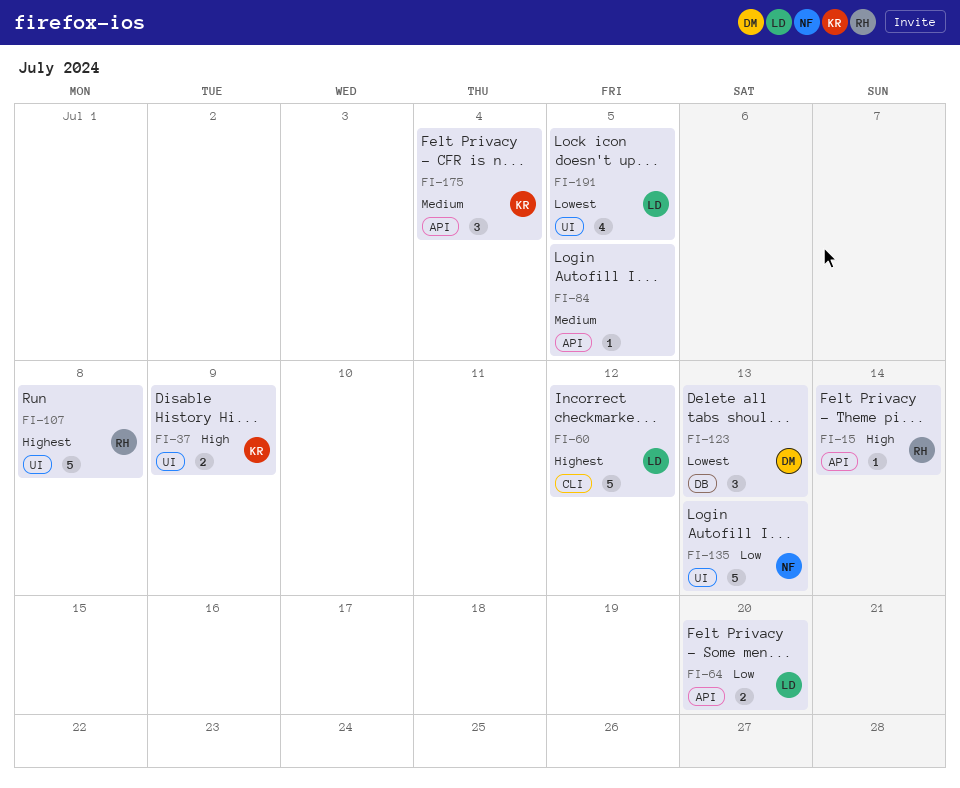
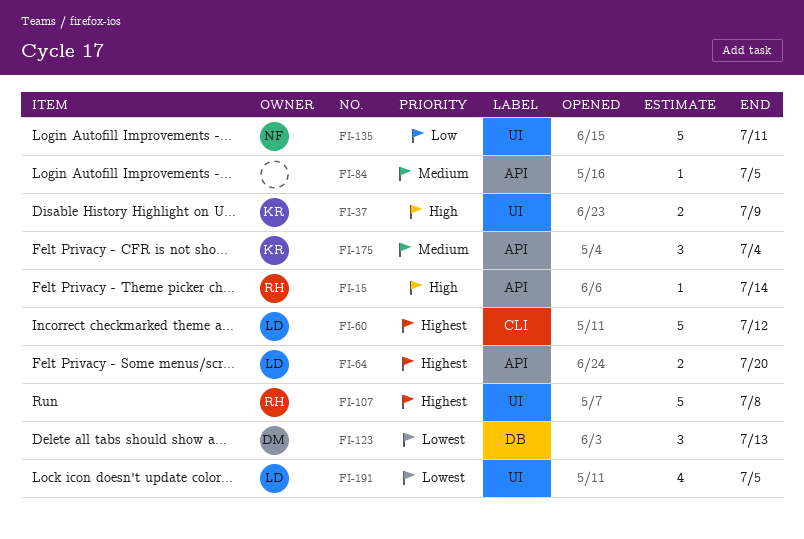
FI-64, priority: Low -> Highest
FI-135, due: Jul 13 -> Jul 11

